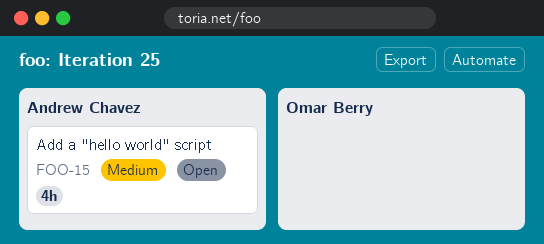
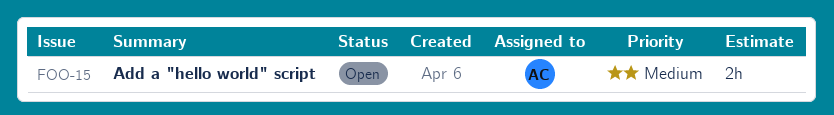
FOO-15, estimate: 4h -> 2h

